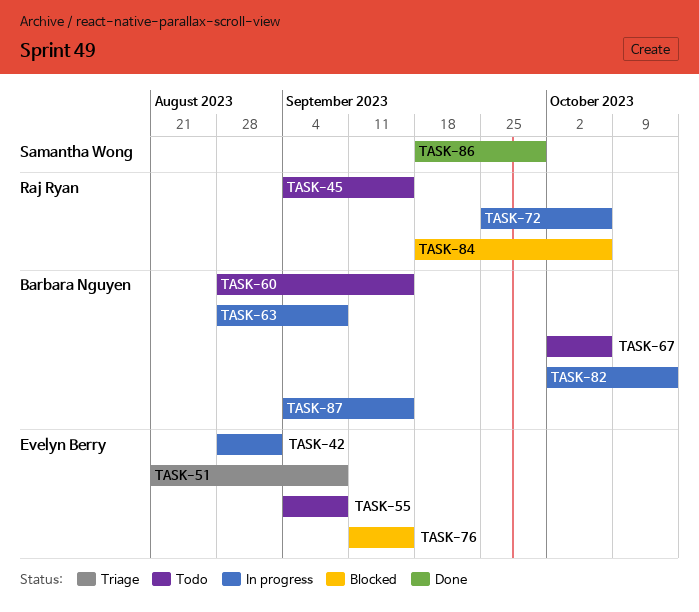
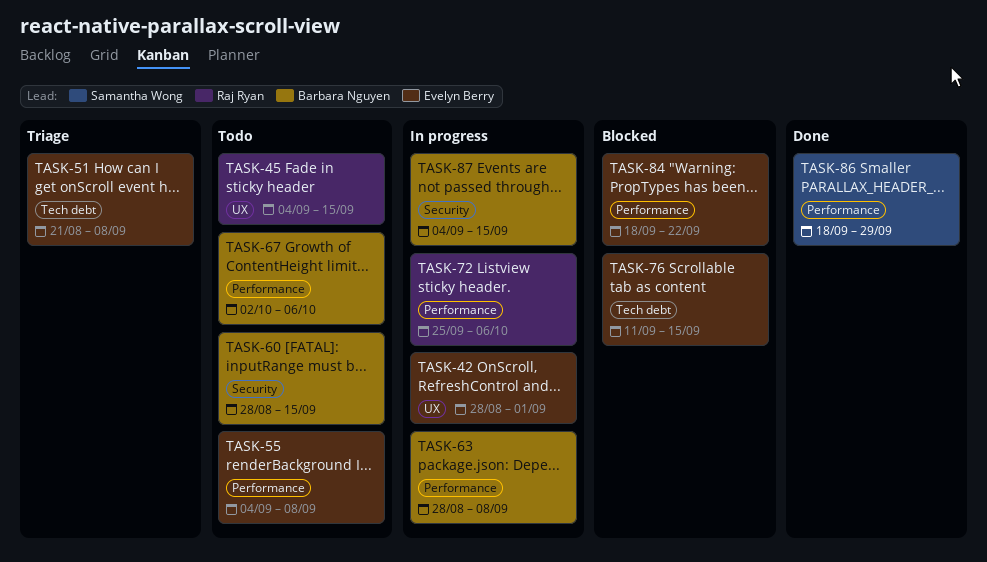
TASK-82: present -> none
TASK-84, owner: Raj Ryan -> Evelyn Berry
TASK-84, due: Oct 6 -> Sep 22

